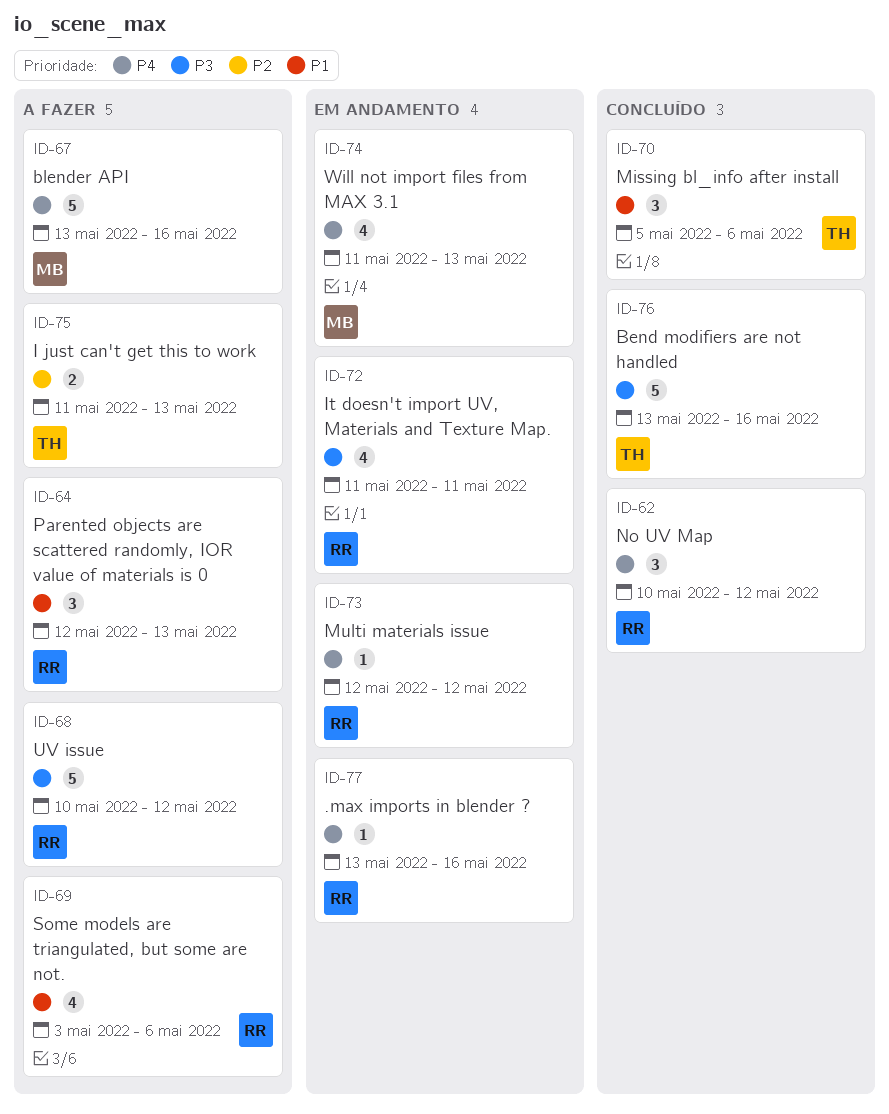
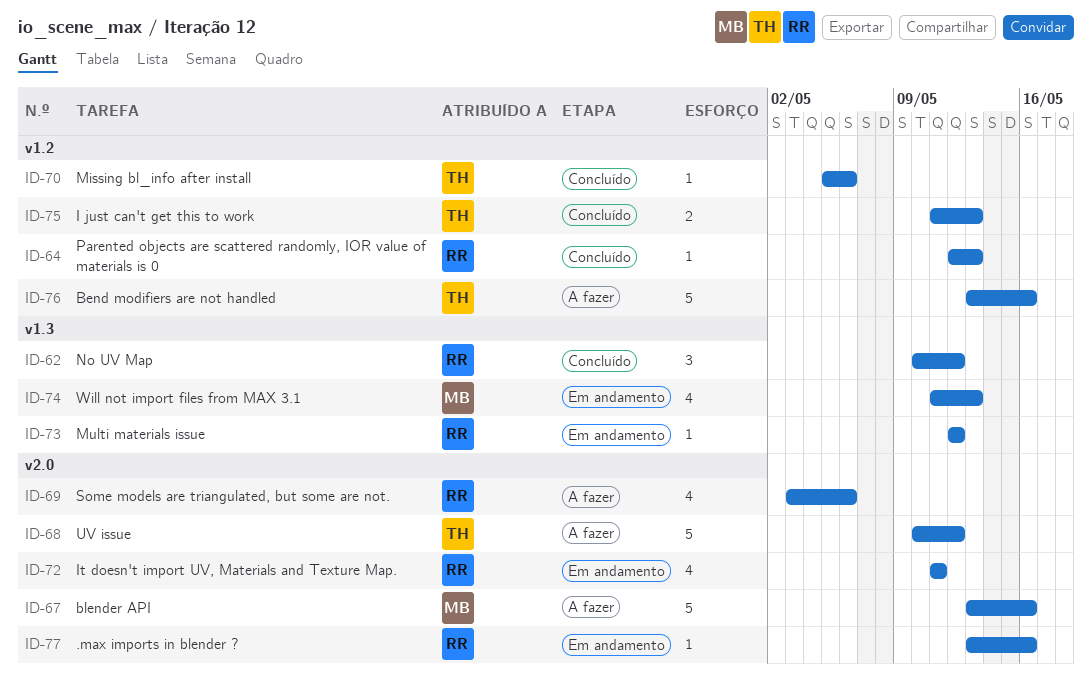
ID-64, status: A fazer -> Concluído
ID-64, estimate: 3 -> 1
ID-68, owner: RR -> TH
ID-70, estimate: 3 -> 1
ID-75, status: A fazer -> Concluído
ID-76, status: Concluído -> A fazer

